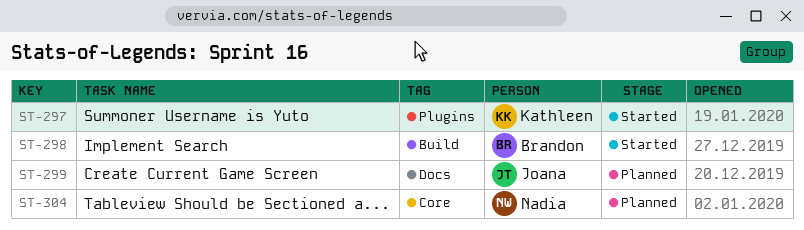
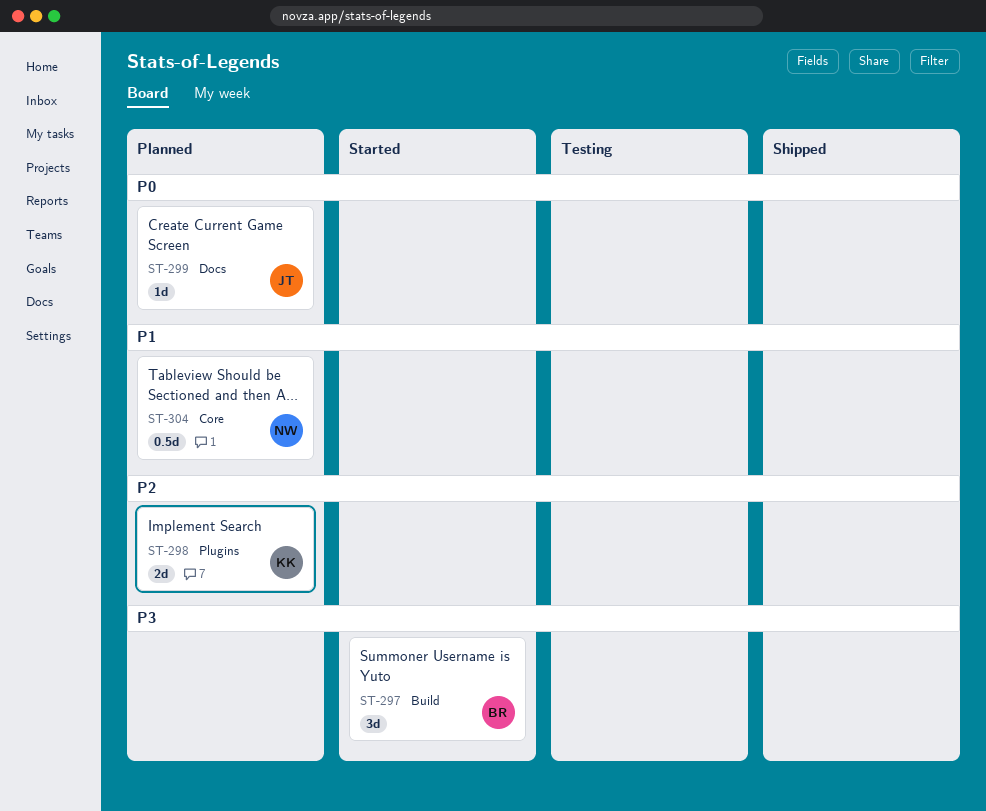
ST-297, owner: Kathleen -> Brandon
ST-297, label: Plugins -> Build
ST-298, status: Started -> Planned
ST-298, owner: Brandon -> Kathleen
ST-298, label: Build -> Plugins

